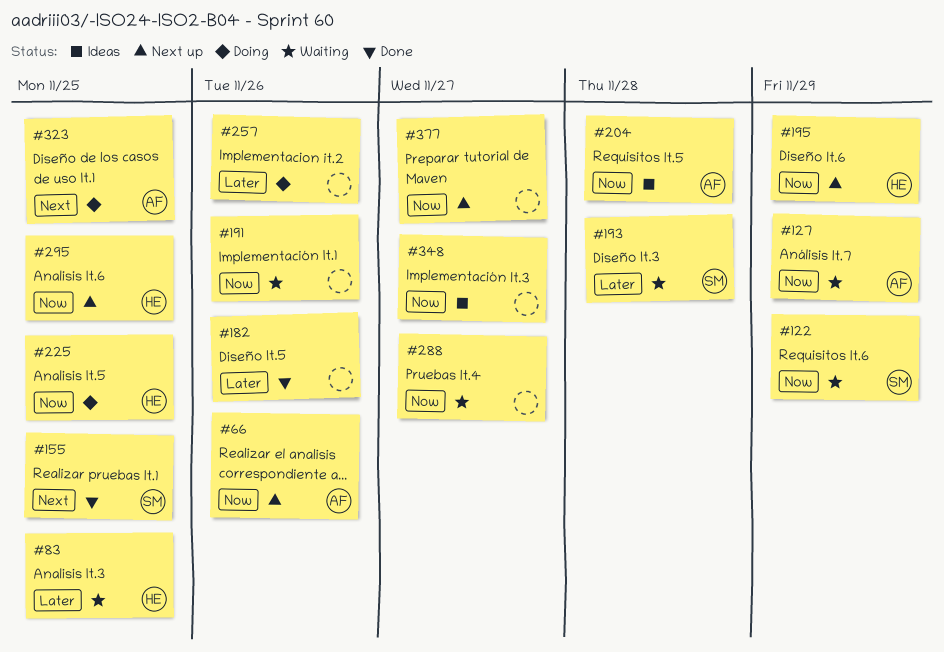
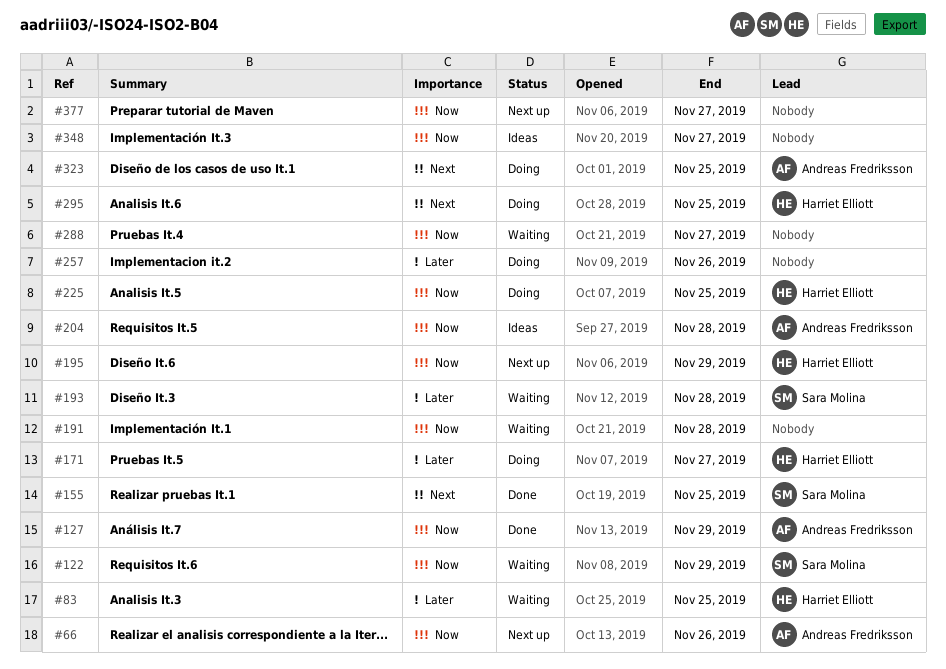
#127, status: Waiting -> Done
#171: none -> present
#182: present -> none
#191, due: Nov 26 -> Nov 28
#295, status: Next up -> Doing
#295, priority: Now -> Next

